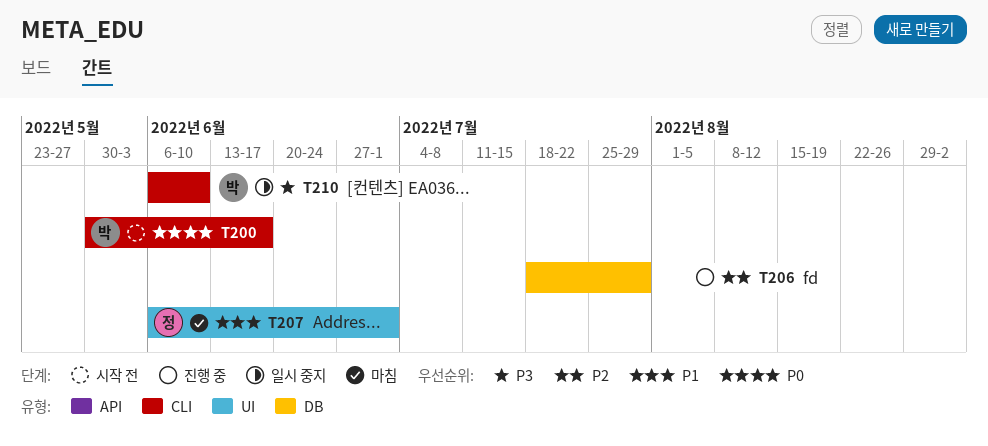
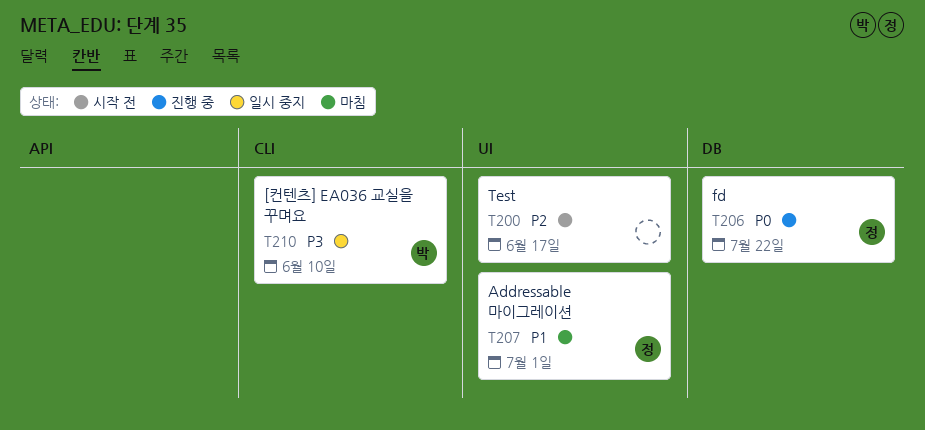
T200, owner: 박 -> none
T200, priority: P0 -> P2
T200, label: CLI -> UI
T206, owner: none -> 정
T206, priority: P2 -> P0
T206, due: Jul 29 -> Jul 22

